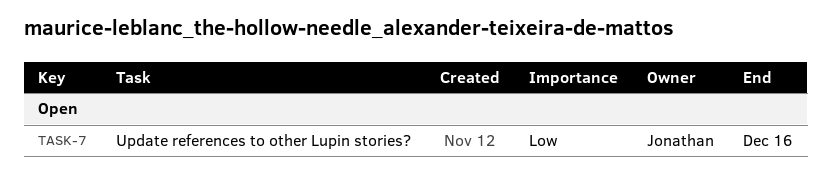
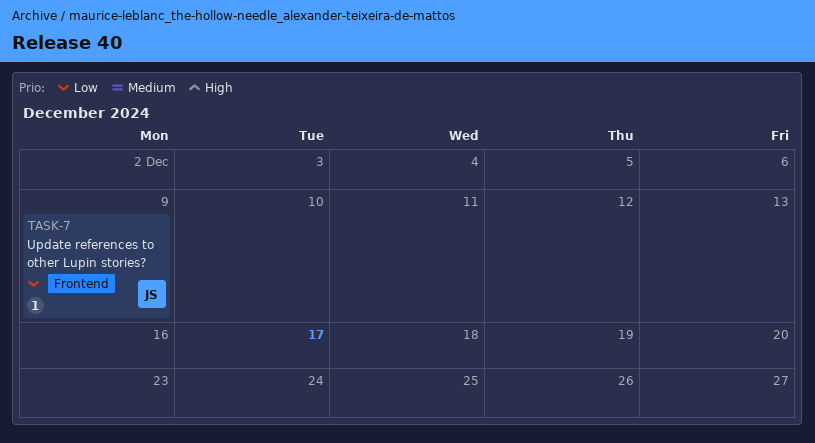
TASK-7, due: Dec 16 -> Dec 9

